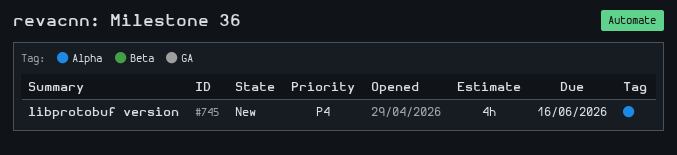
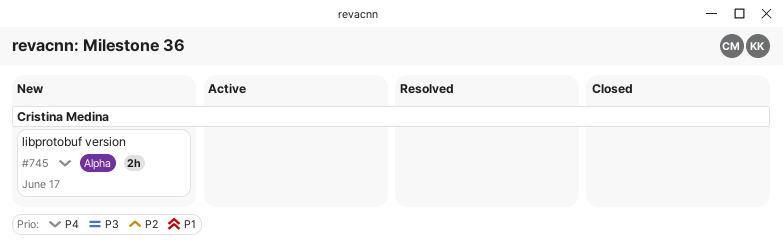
#745, estimate: 4h -> 2h
#745, due: Jun 16 -> Jun 17

